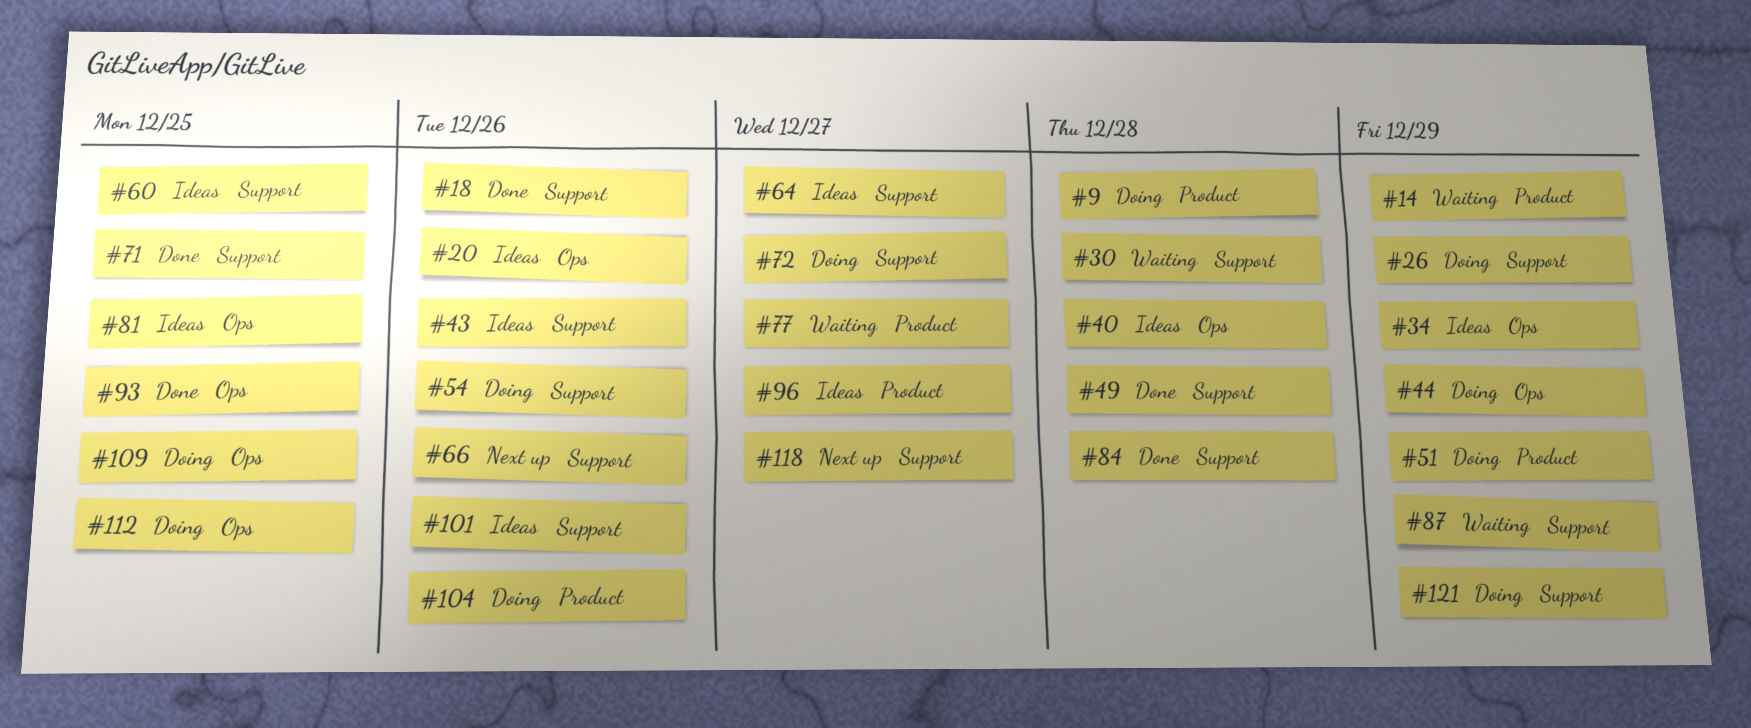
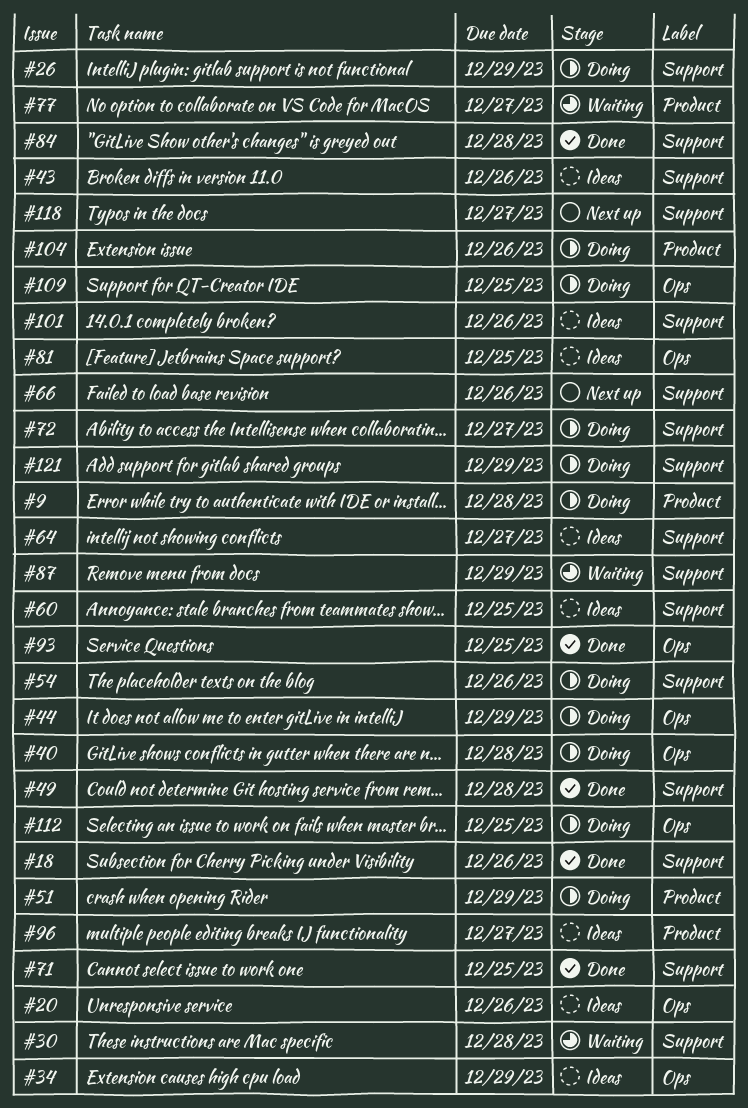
#14: present -> none
#40, status: Ideas -> Doing

